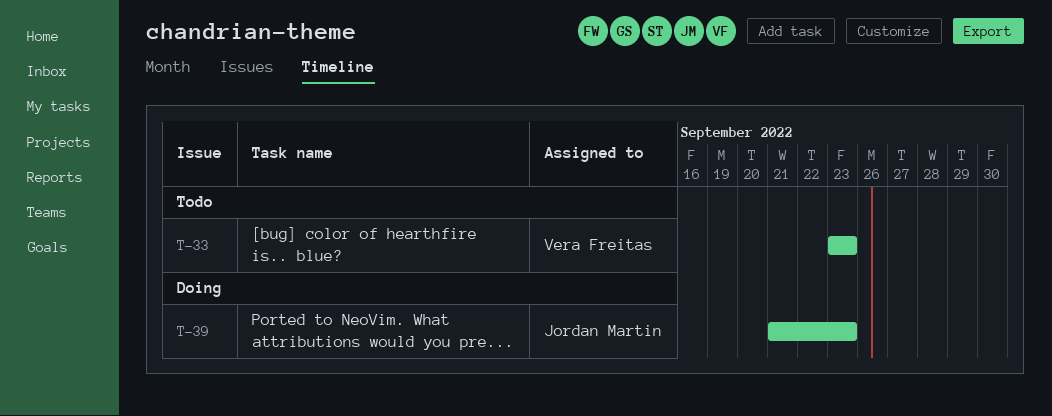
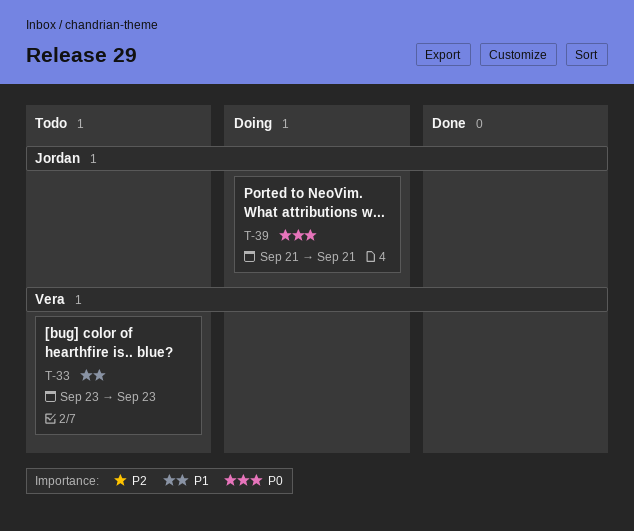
T-39, due: Sep 23 -> Sep 21

